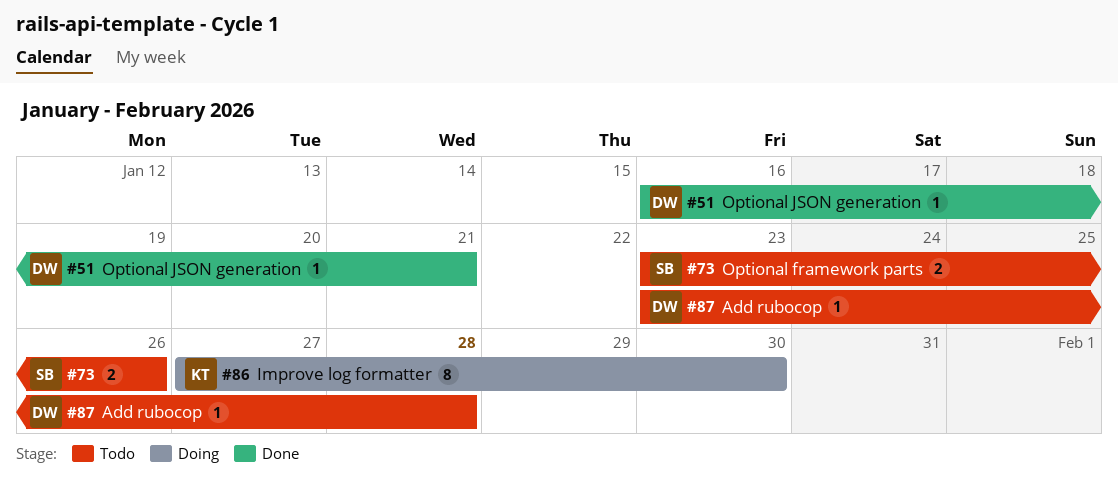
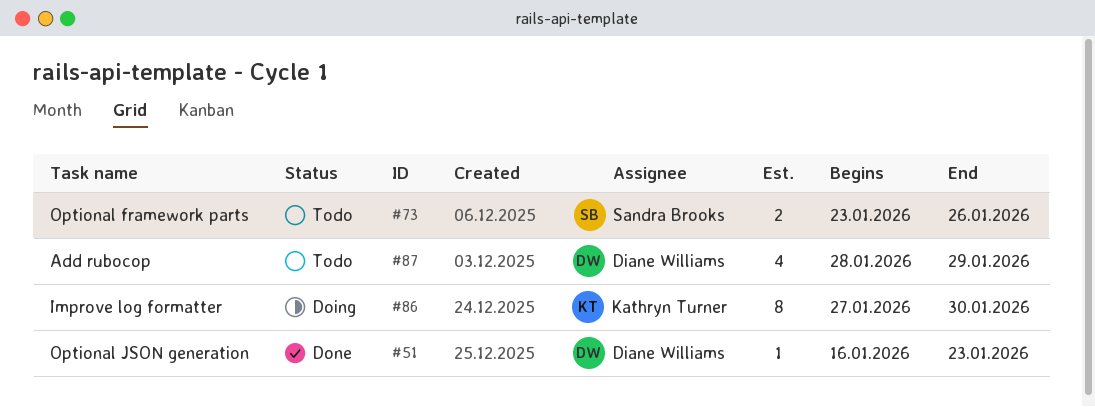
#51, due: Jan 21 -> Jan 23
#87, estimate: 1 -> 4
#87, start: Jan 23 -> Jan 28
#87, due: Jan 28 -> Jan 29

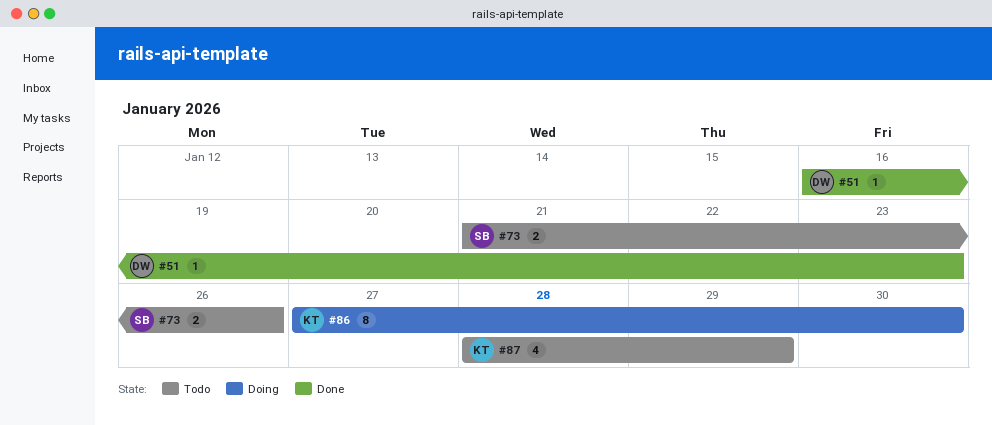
#73, start: Jan 23 -> Jan 21
#87, owner: Diane Williams -> Kathryn Turner

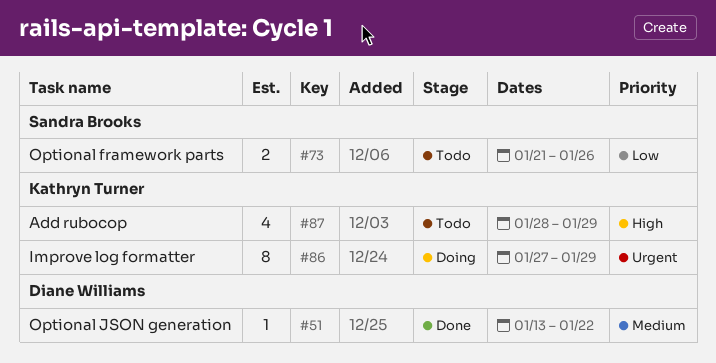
#51, start: Jan 16 -> Jan 13
#51, due: Jan 23 -> Jan 22
#86, due: Jan 30 -> Jan 29

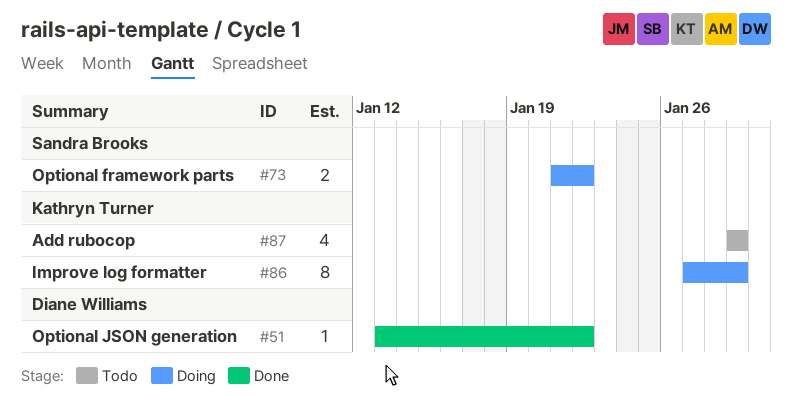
#73, status: Todo -> Doing
#73, due: Jan 26 -> Jan 22
#87, start: Jan 28 -> Jan 29

